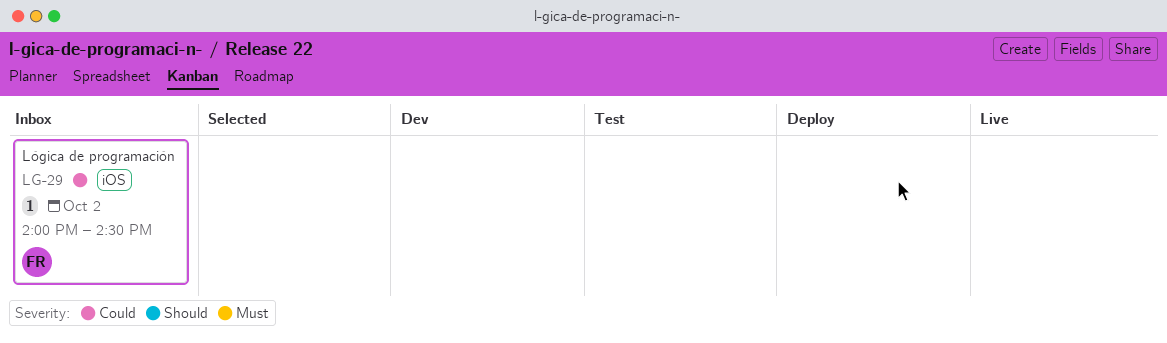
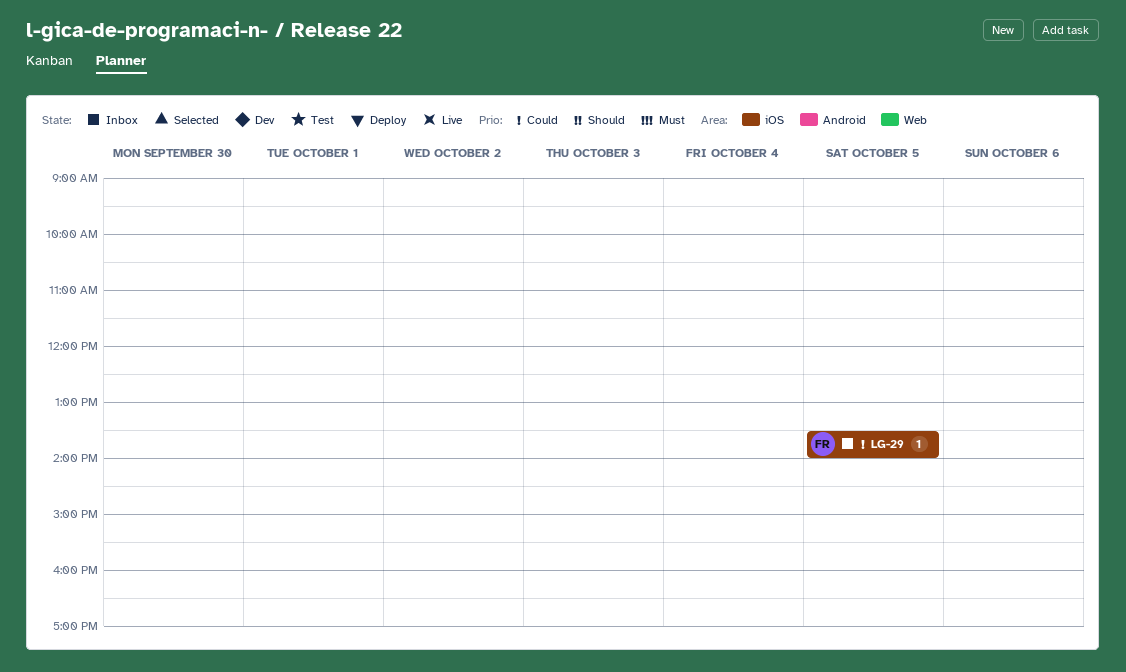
LG-29, day: Oct 2 -> Oct 5
LG-29, begins: 14:00 -> 13:30
LG-29, ends: 14:30 -> 14:00

